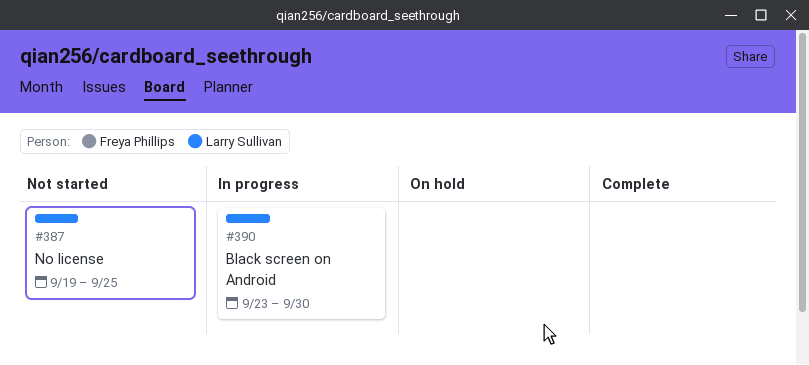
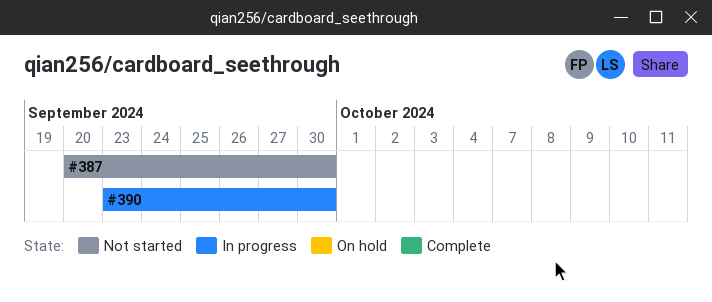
#387, start: Sep 19 -> Sep 20
#387, due: Sep 25 -> Sep 30

